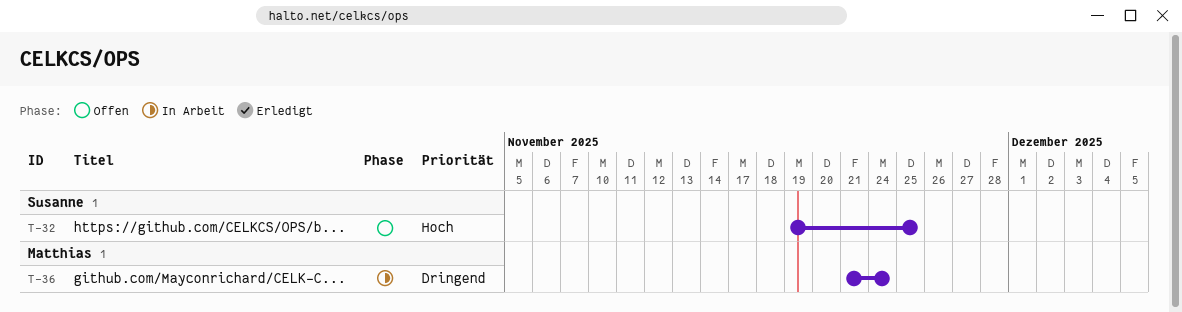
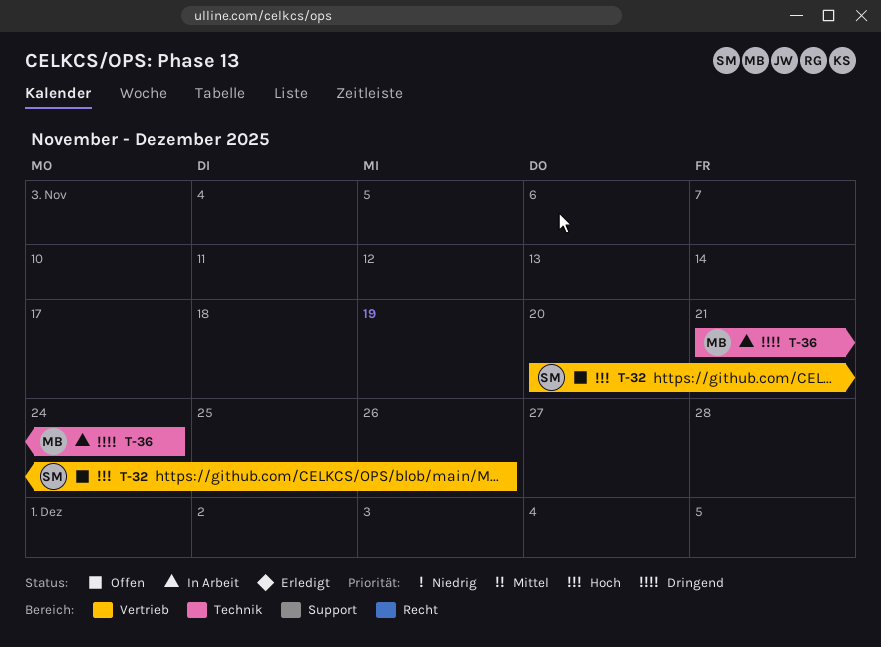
T-32, start: Nov 19 -> Nov 20
T-32, due: Nov 25 -> Nov 26

